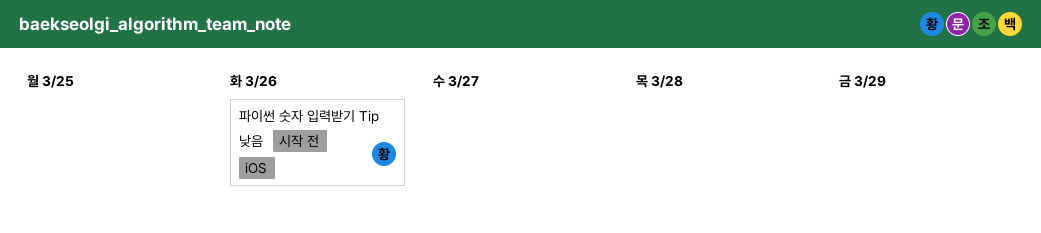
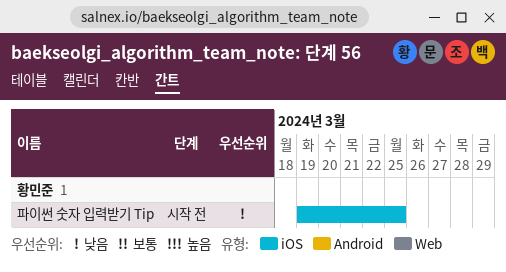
파이썬 숫자 입력받기 Tip, due: Mar 26 -> Mar 25

